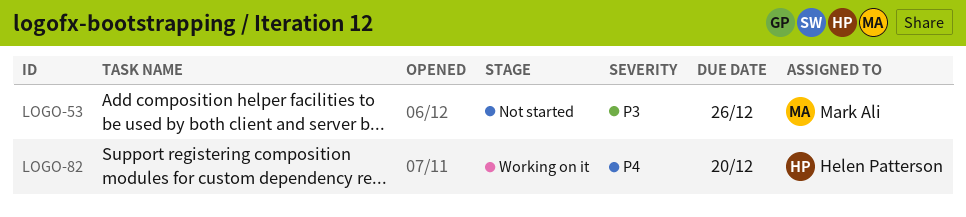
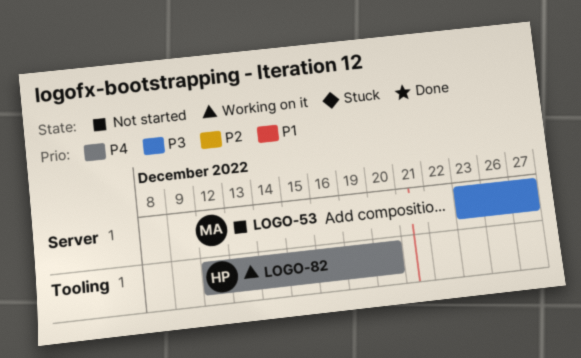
LOGO-53, due: Dec 26 -> Dec 27

